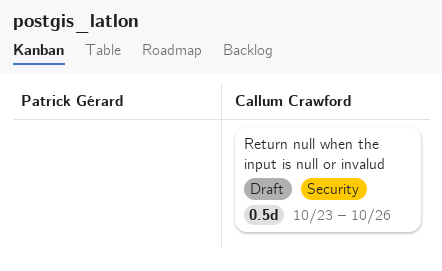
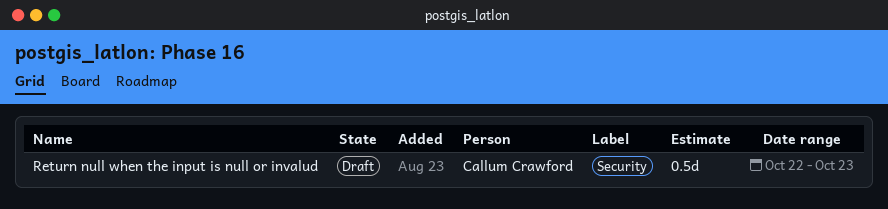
Return null when the input is null or invalud, start: Oct 23 -> Oct 22
Return null when the input is null or invalud, due: Oct 26 -> Oct 23

